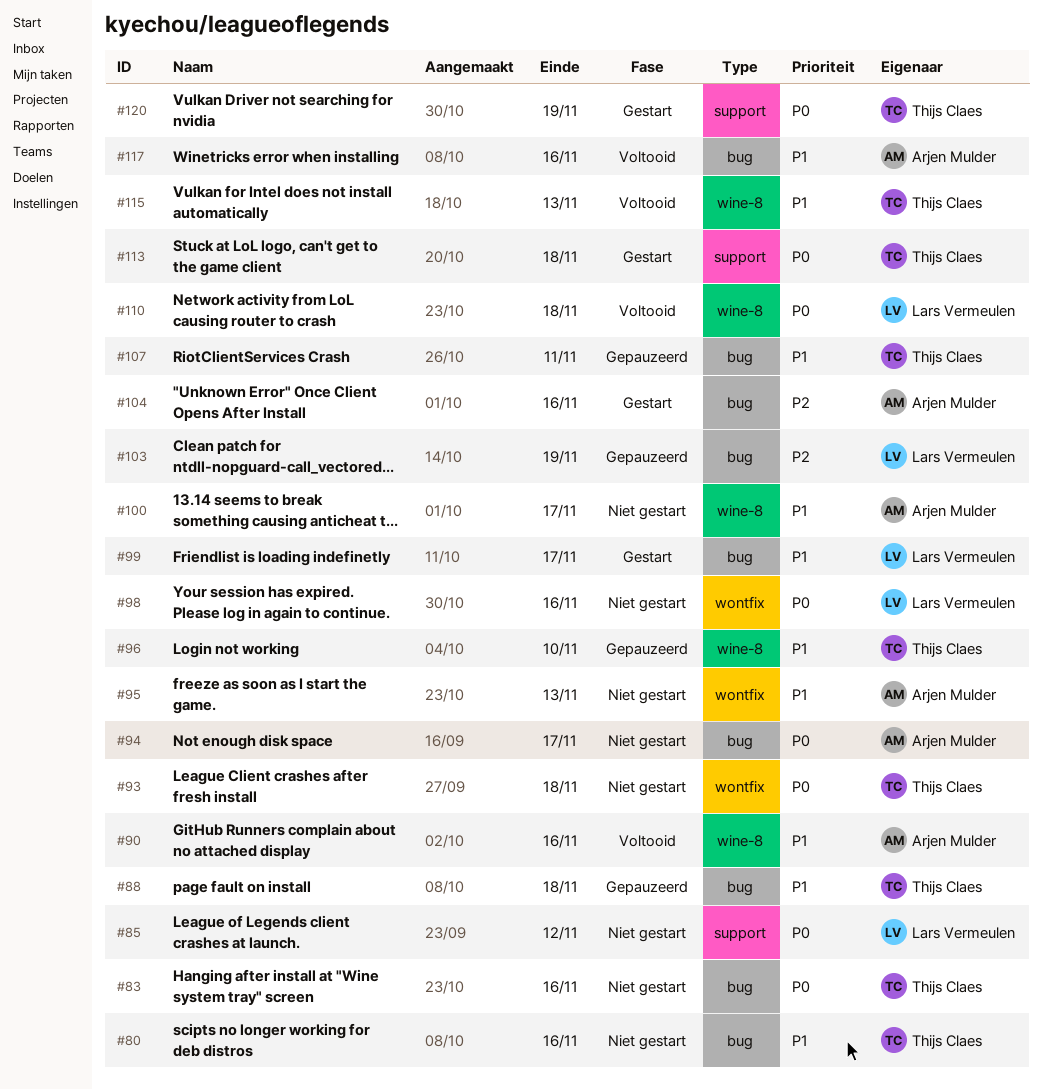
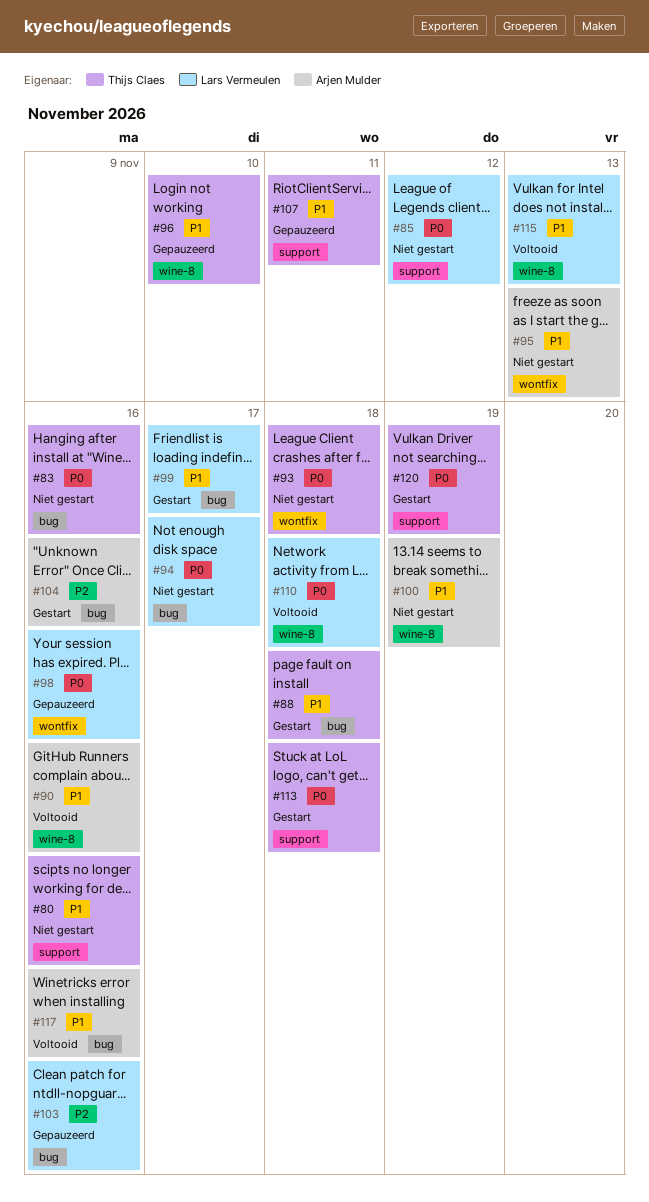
#80, label: bug -> support
#88, status: Gepauzeerd -> Gestart
#94, owner: Arjen Mulder -> Lars Vermeulen
#98, status: Niet gestart -> Gepauzeerd
#100, due: Nov 17 -> Nov 19
#103, due: Nov 19 -> Nov 16
#107, label: bug -> support
#115, owner: Thijs Claes -> Lars Vermeulen

